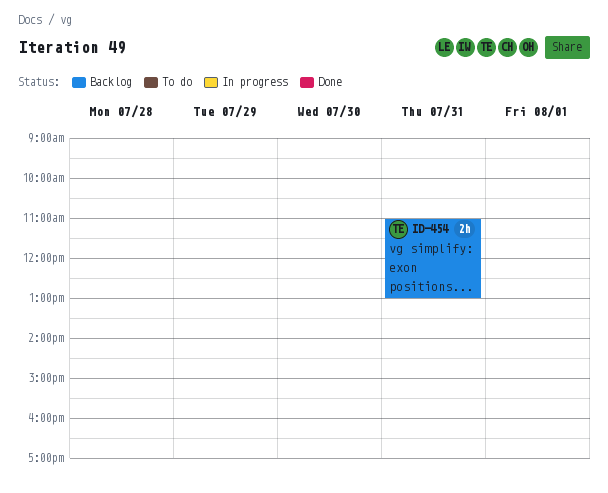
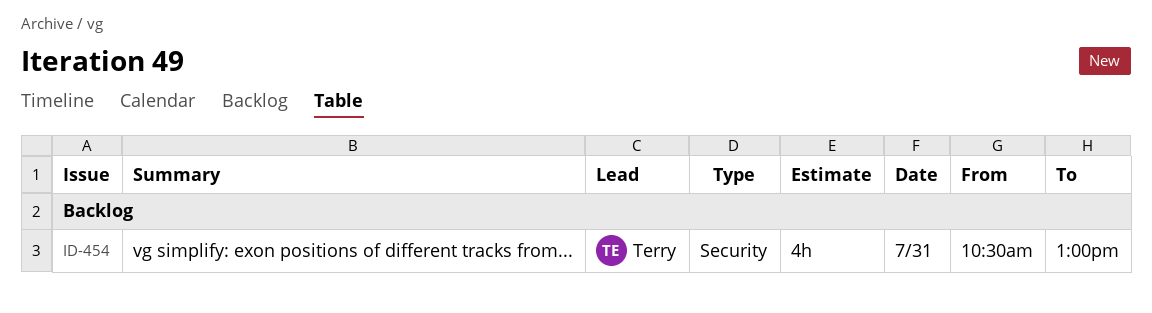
ID-454, estimate: 2h -> 4h
ID-454, begins: 11:00 -> 10:30

